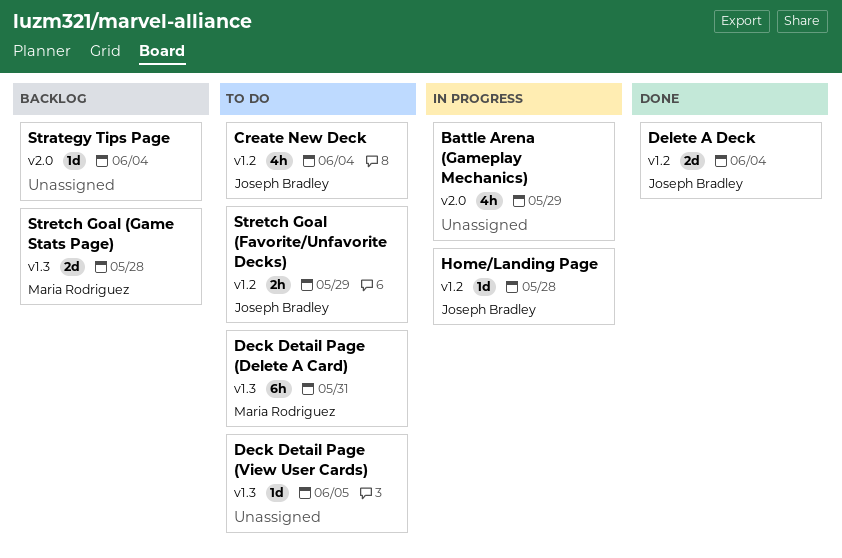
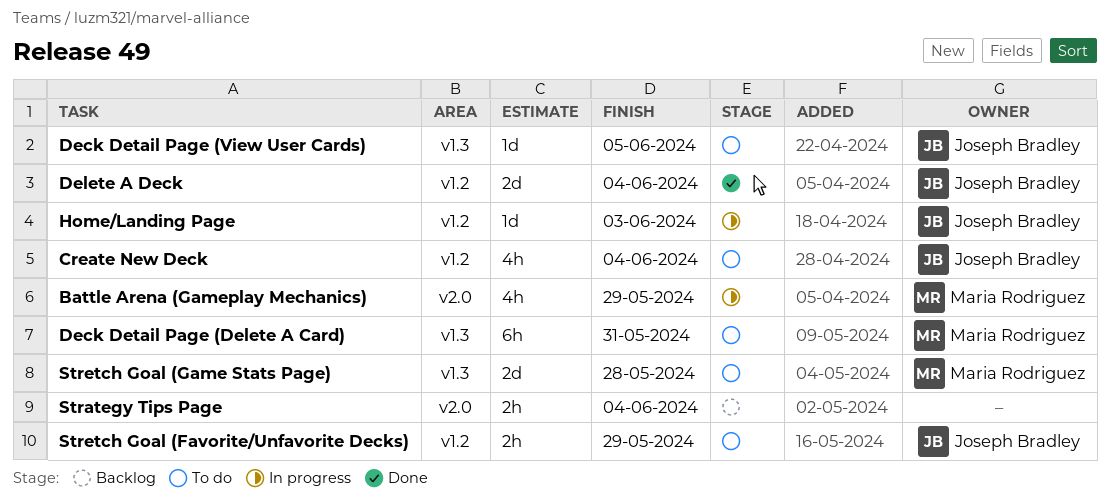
Battle Arena (Gameplay Mechanics), owner: none -> Maria Rodriguez
Deck Detail Page (View User Cards), owner: none -> Joseph Bradley
Home/Landing Page, due: May 28 -> Jun 3
Strategy Tips Page, estimate: 1d -> 2h
Stretch Goal (Game Stats Page), status: Backlog -> To do

